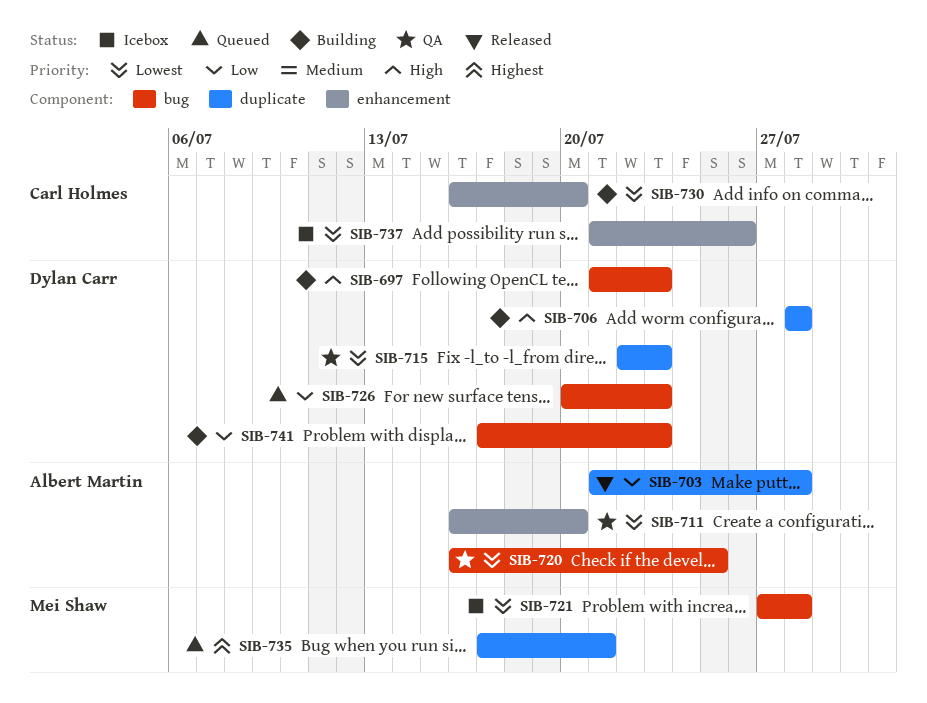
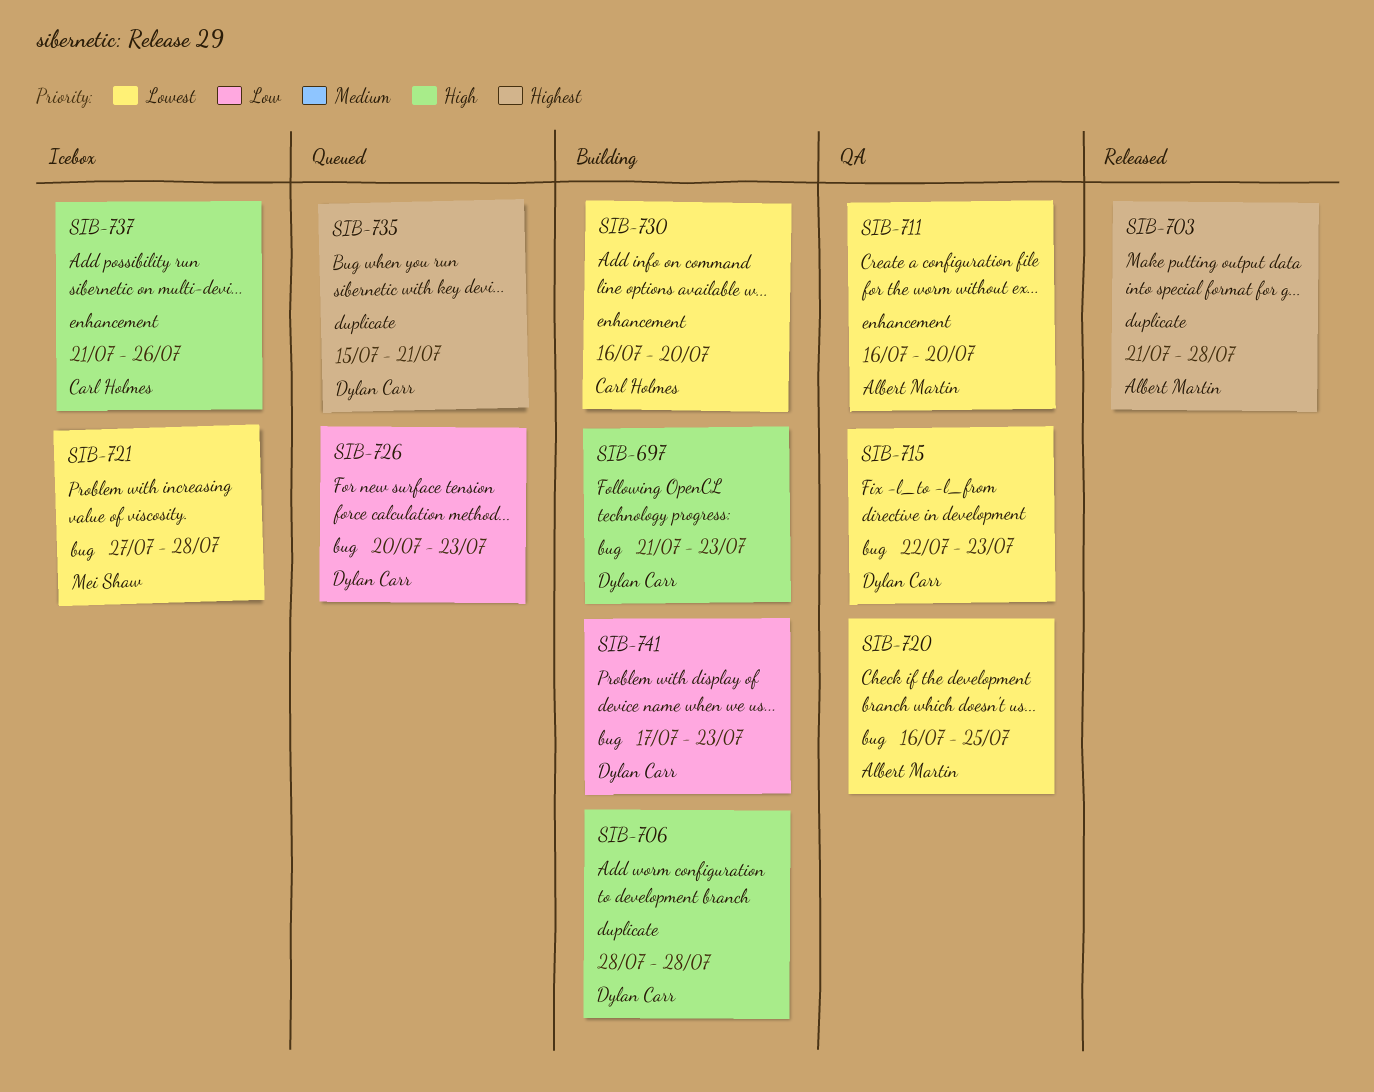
SIB-703, priority: Low -> Highest
SIB-715, label: duplicate -> bug
SIB-735, owner: Mei Shaw -> Dylan Carr
SIB-735, start: Jul 17 -> Jul 15
SIB-737, priority: Lowest -> High

